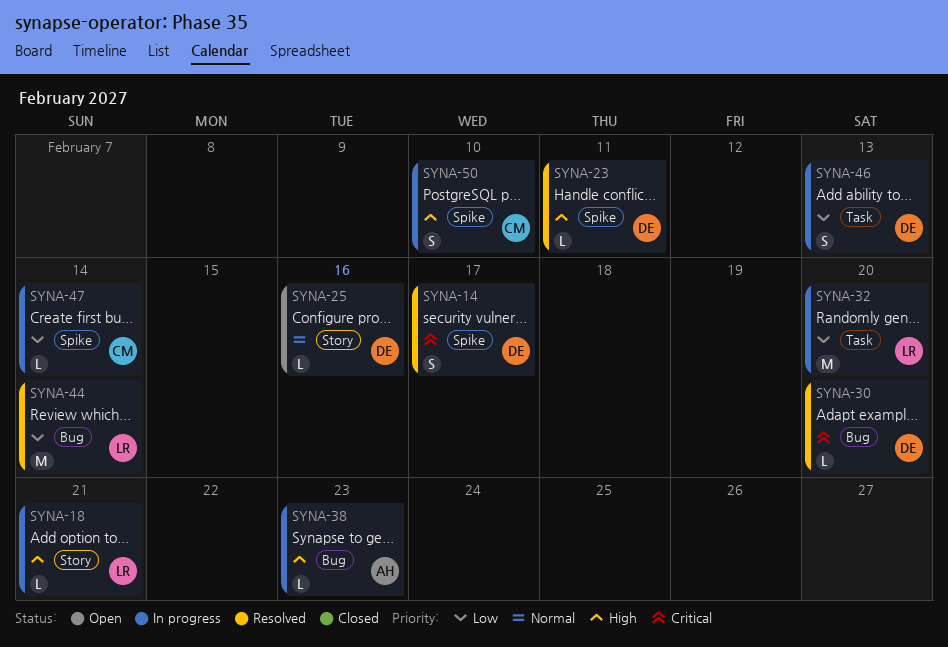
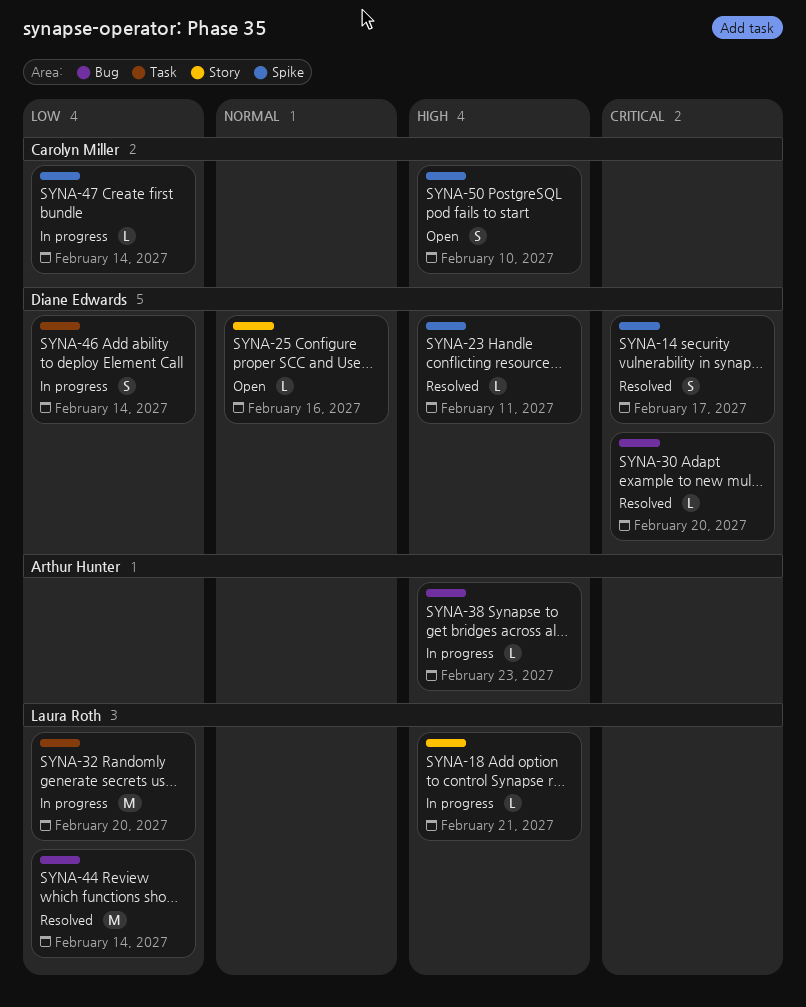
SYNA-46, due: Feb 13 -> Feb 14
SYNA-50, status: In progress -> Open

